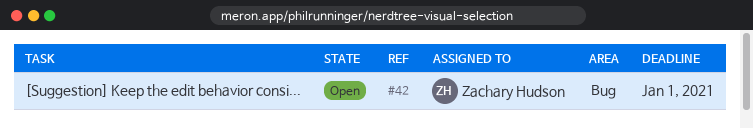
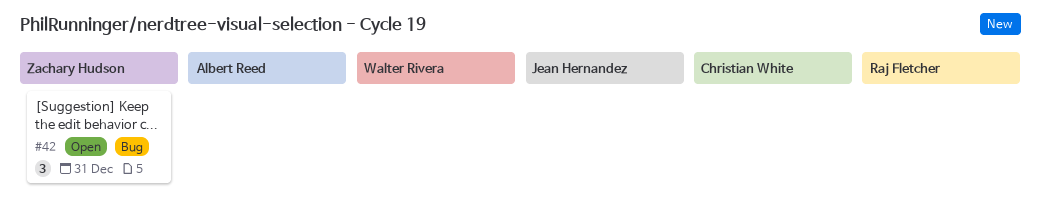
#42, due: Jan 1 -> Dec 31

